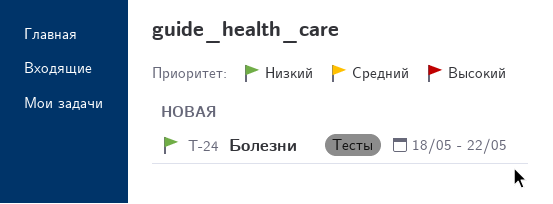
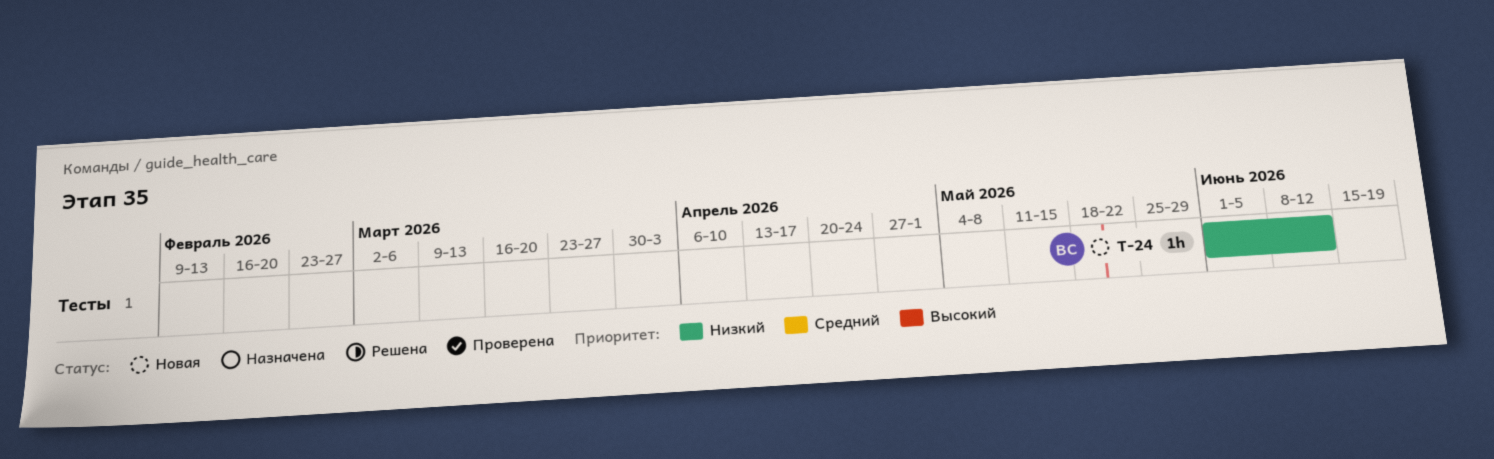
T-24, start: May 18 -> Jun 1
T-24, due: May 22 -> Jun 12

